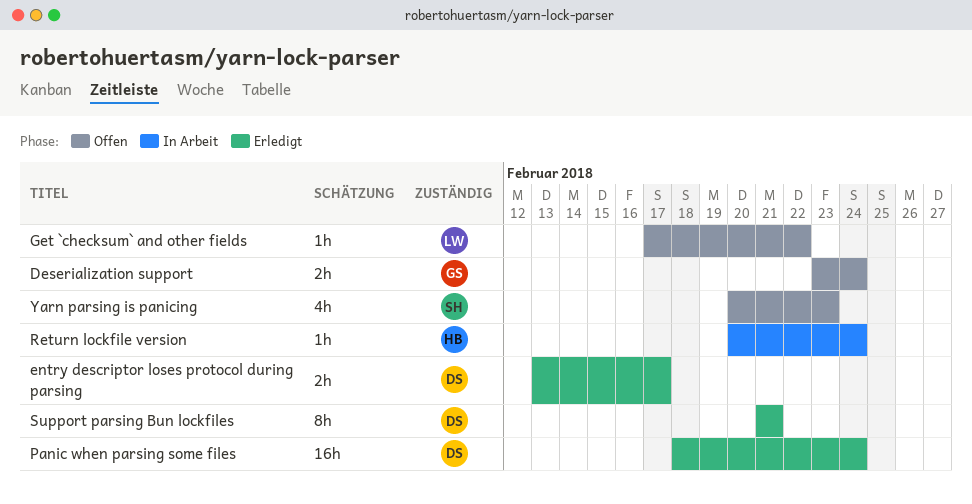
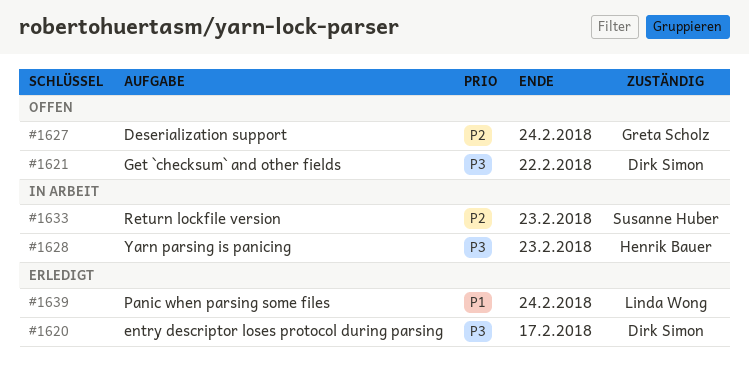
Get `checksum` and other fields, owner: Linda Wong -> Dirk Simon
Panic when parsing some files, owner: Dirk Simon -> Linda Wong
Return lockfile version, owner: Henrik Bauer -> Susanne Huber
Return lockfile version, due: Feb 24 -> Feb 23
Support parsing Bun lockfiles: present -> none
Yarn parsing is panicing, status: Offen -> In Arbeit
Yarn parsing is panicing, owner: Susanne Huber -> Henrik Bauer

